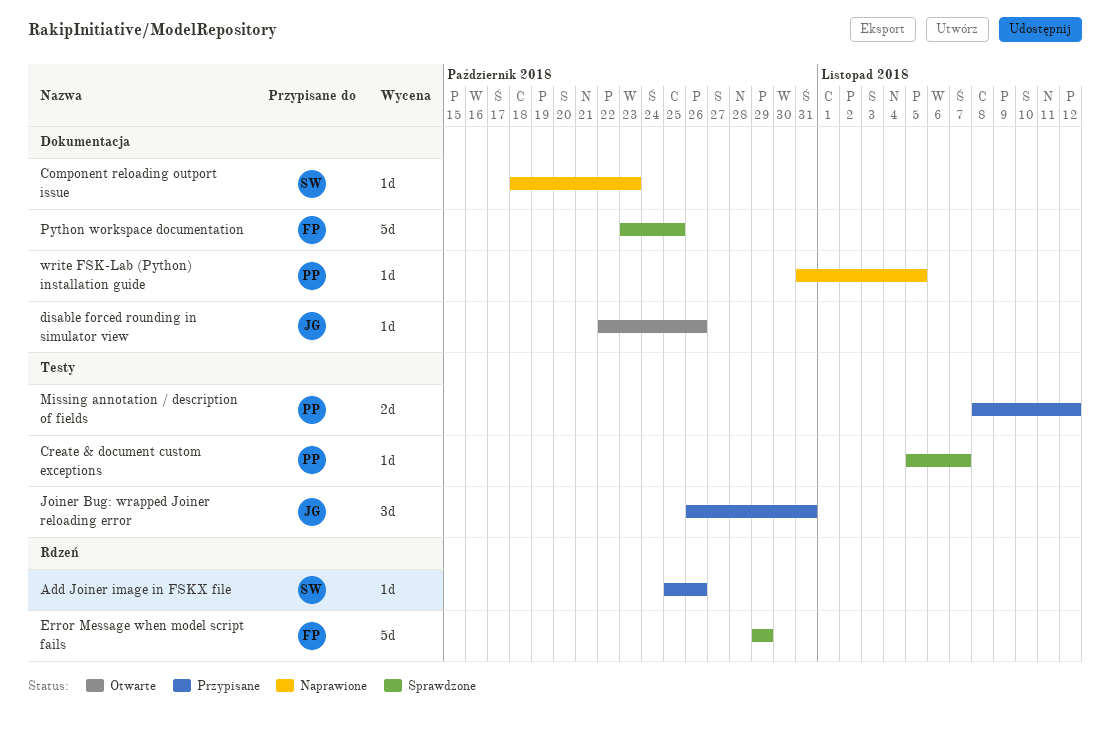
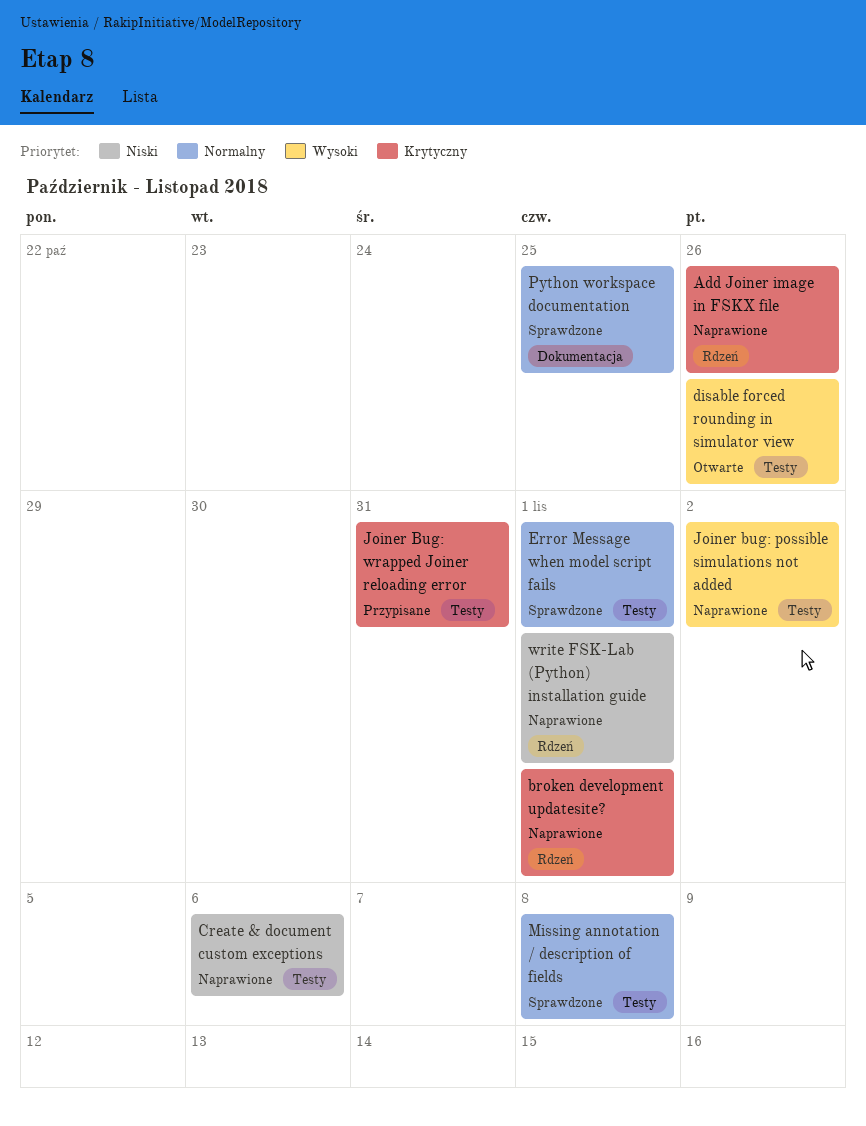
Add Joiner image in FSKX file, status: Przypisane -> Naprawione
broken development updatesite?: none -> present
Component reloading outport issue: present -> none
Create & document custom exceptions, status: Sprawdzone -> Naprawione
Create & document custom exceptions, due: Nov 7 -> Nov 6
disable forced rounding in simulator view, label: Dokumentacja -> Testy
Error Message when model script fails, label: Rdzeń -> Testy
Error Message when model script fails, due: Oct 29 -> Nov 1
Joiner bug: possible simulations not added: none -> present
Missing annotation / description of fields, status: Przypisane -> Sprawdzone
Missing annotation / description of fields, due: Nov 12 -> Nov 8
write FSK-Lab (Python) installation guide, label: Dokumentacja -> Rdzeń
write FSK-Lab (Python) installation guide, due: Nov 5 -> Nov 1

